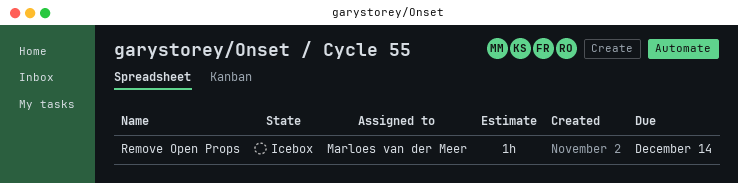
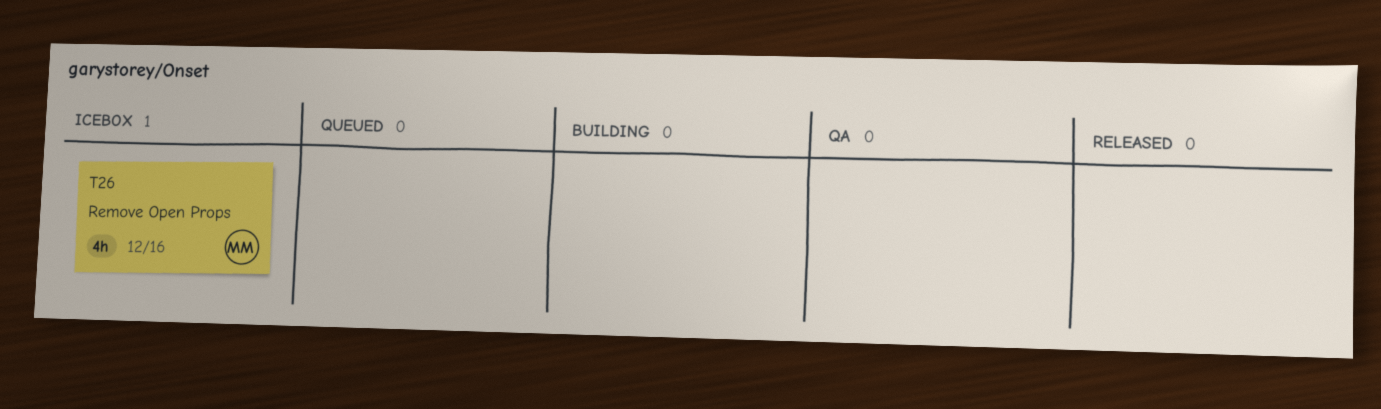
Remove Open Props, estimate: 1h -> 4h
Remove Open Props, due: Dec 14 -> Dec 16

